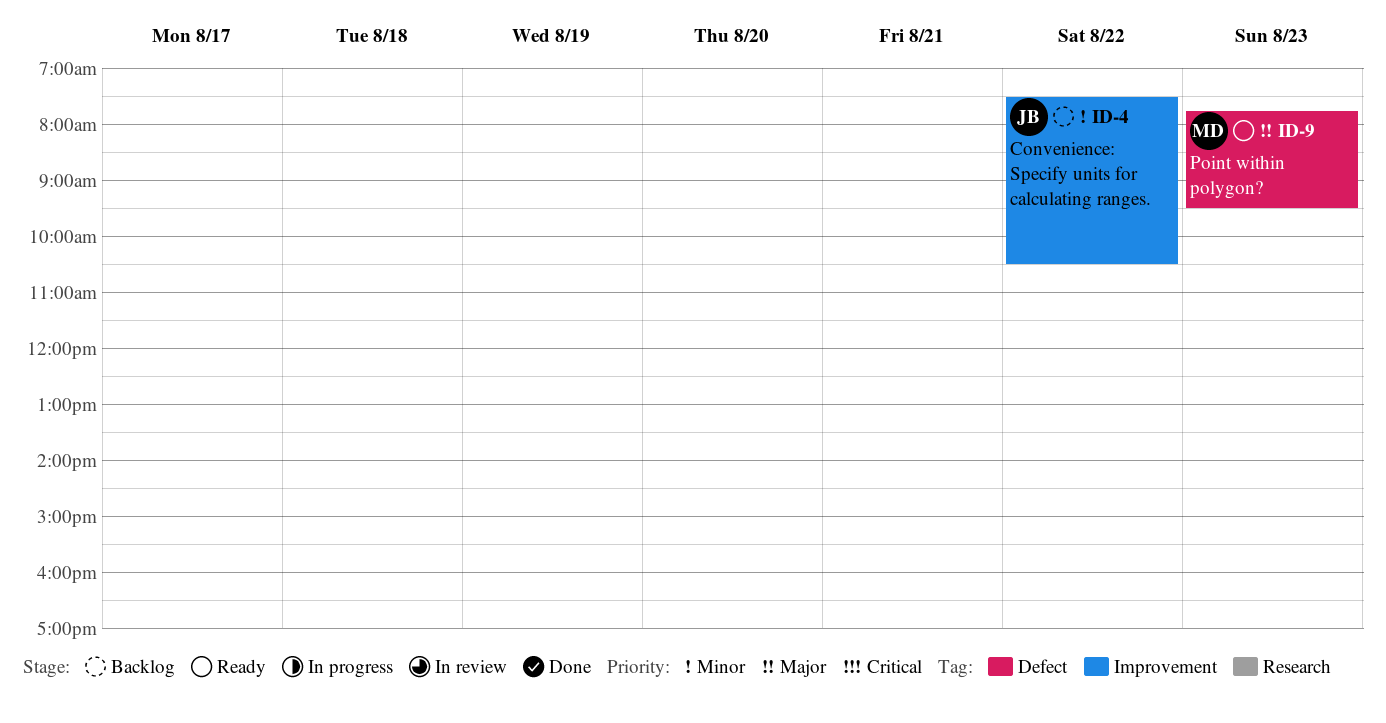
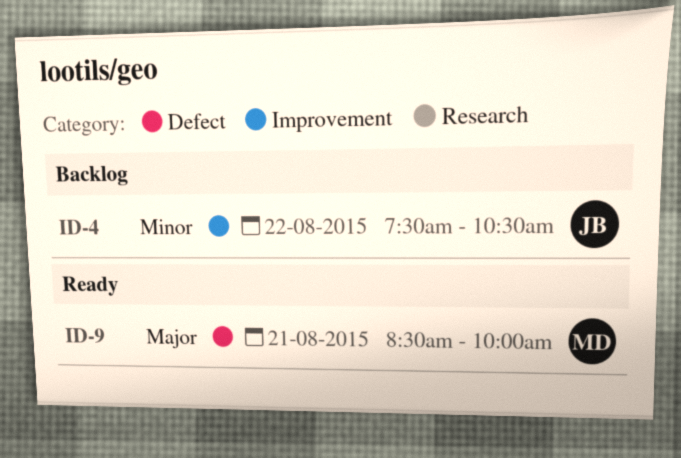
ID-9, day: Aug 23 -> Aug 21
ID-9, begins: 07:45 -> 08:30
ID-9, ends: 09:30 -> 10:00

